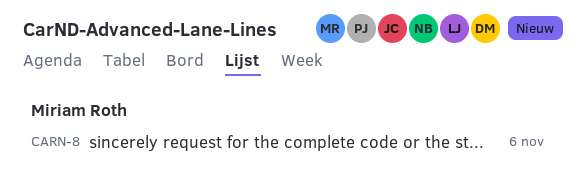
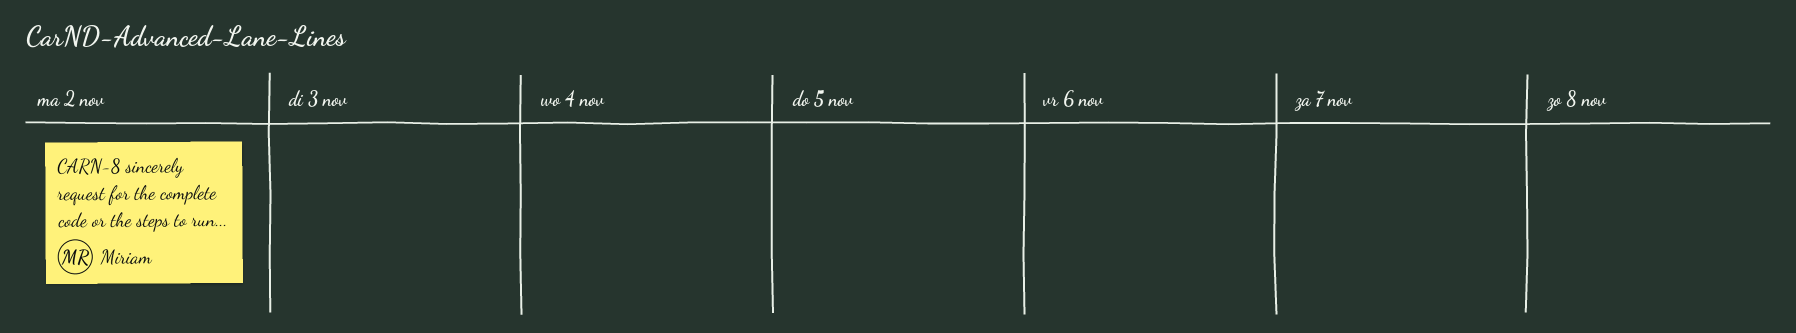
CARN-8, due: Nov 6 -> Nov 2

